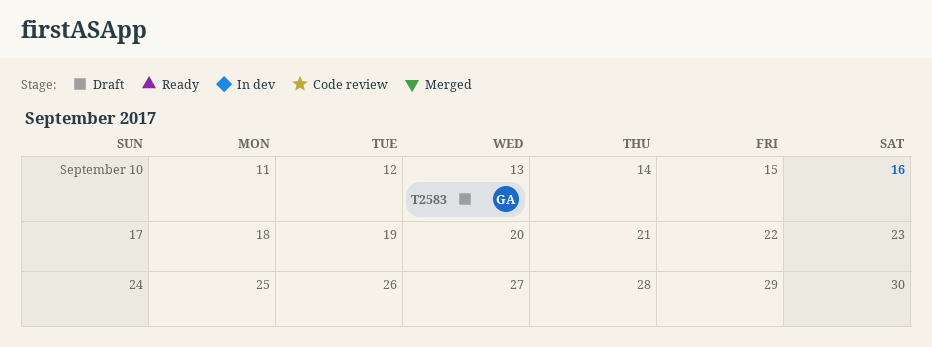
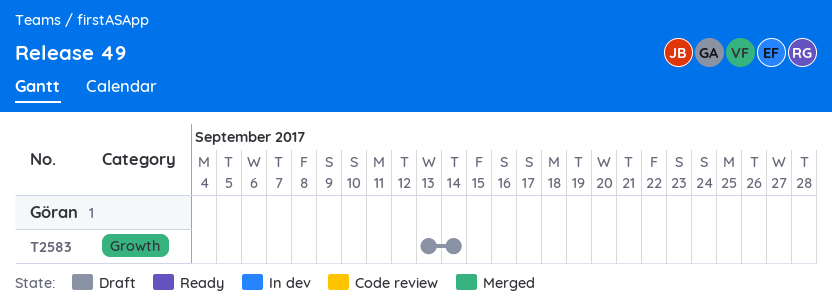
T2583, due: Sep 13 -> Sep 14

